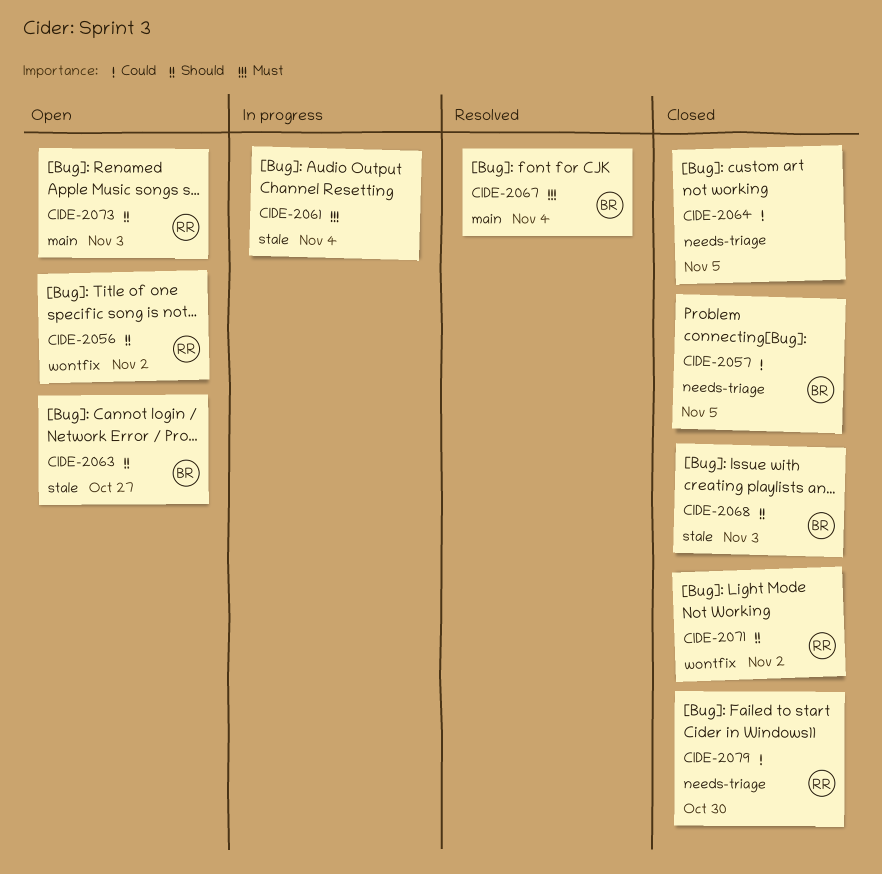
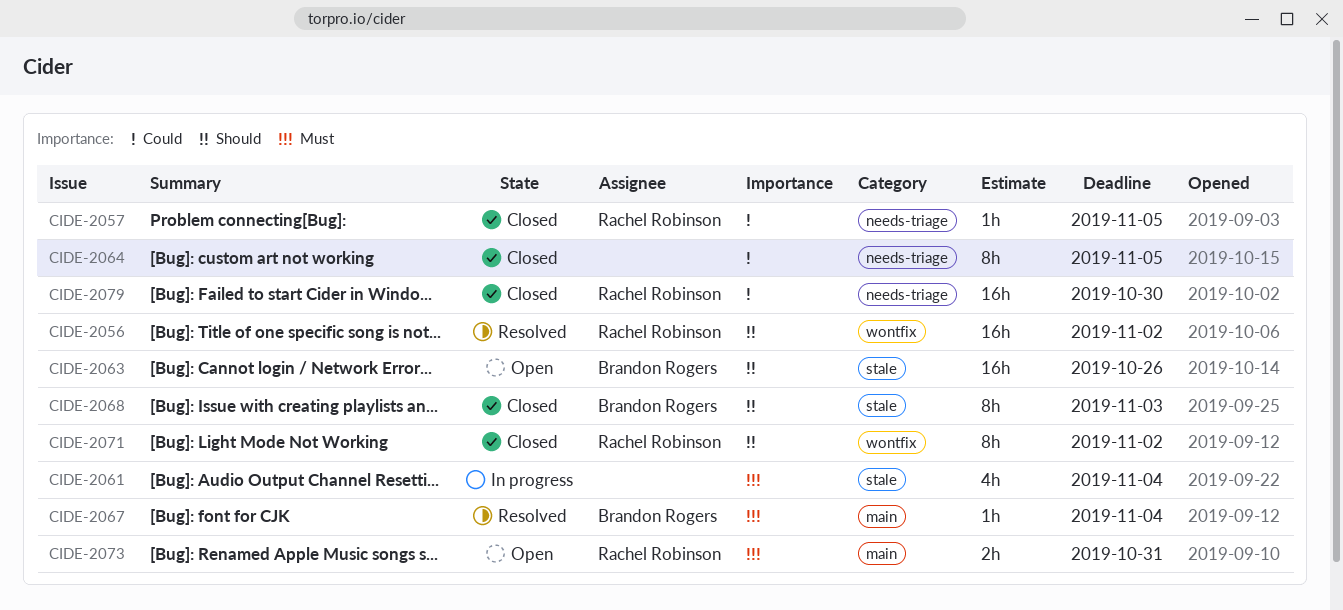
CIDE-2056, status: Open -> Resolved
CIDE-2057, owner: Brandon Rogers -> Rachel Robinson
CIDE-2063, due: Oct 27 -> Oct 26
CIDE-2073, priority: Should -> Must
CIDE-2073, due: Nov 3 -> Oct 31

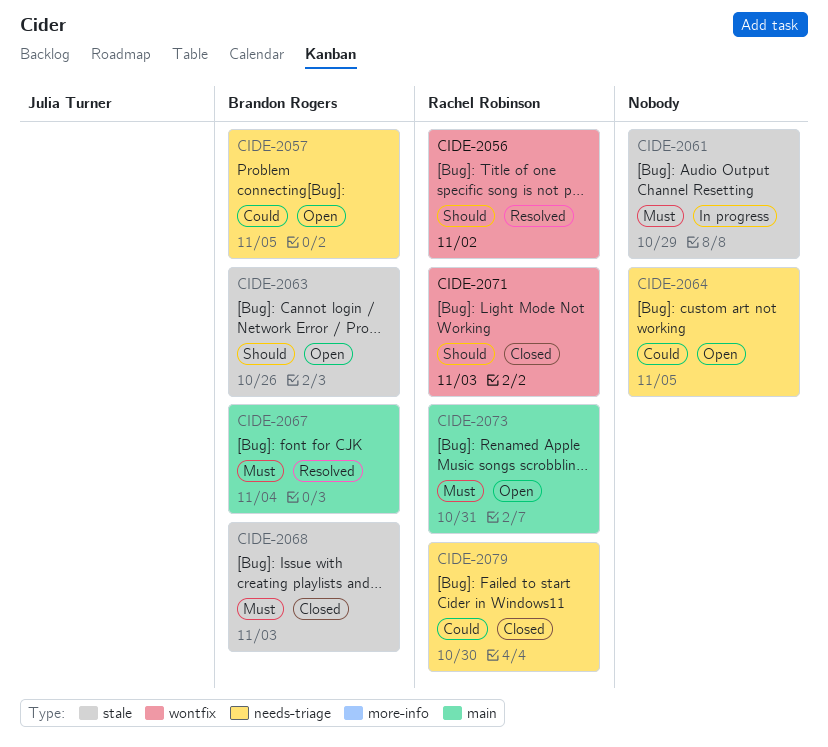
CIDE-2057, status: Closed -> Open
CIDE-2057, owner: Rachel Robinson -> Brandon Rogers
CIDE-2061, due: Nov 4 -> Oct 29
CIDE-2064, status: Closed -> Open
CIDE-2068, priority: Should -> Must
CIDE-2071, due: Nov 2 -> Nov 3

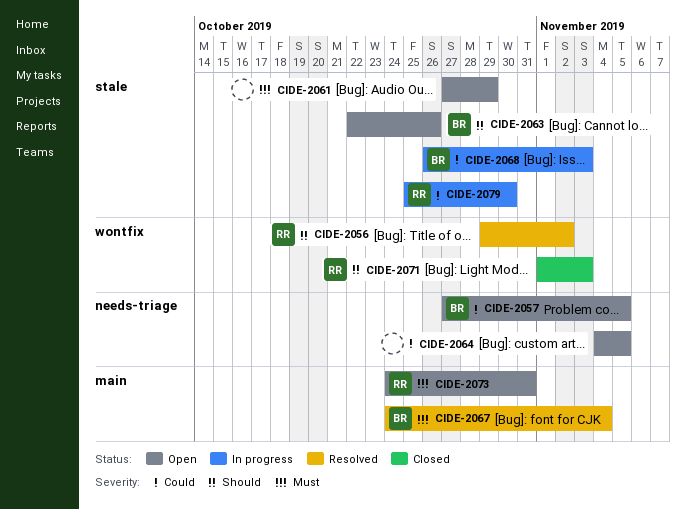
CIDE-2061, status: In progress -> Open
CIDE-2068, status: Closed -> In progress
CIDE-2068, priority: Must -> Could
CIDE-2079, status: Closed -> In progress
CIDE-2079, label: needs-triage -> stale

